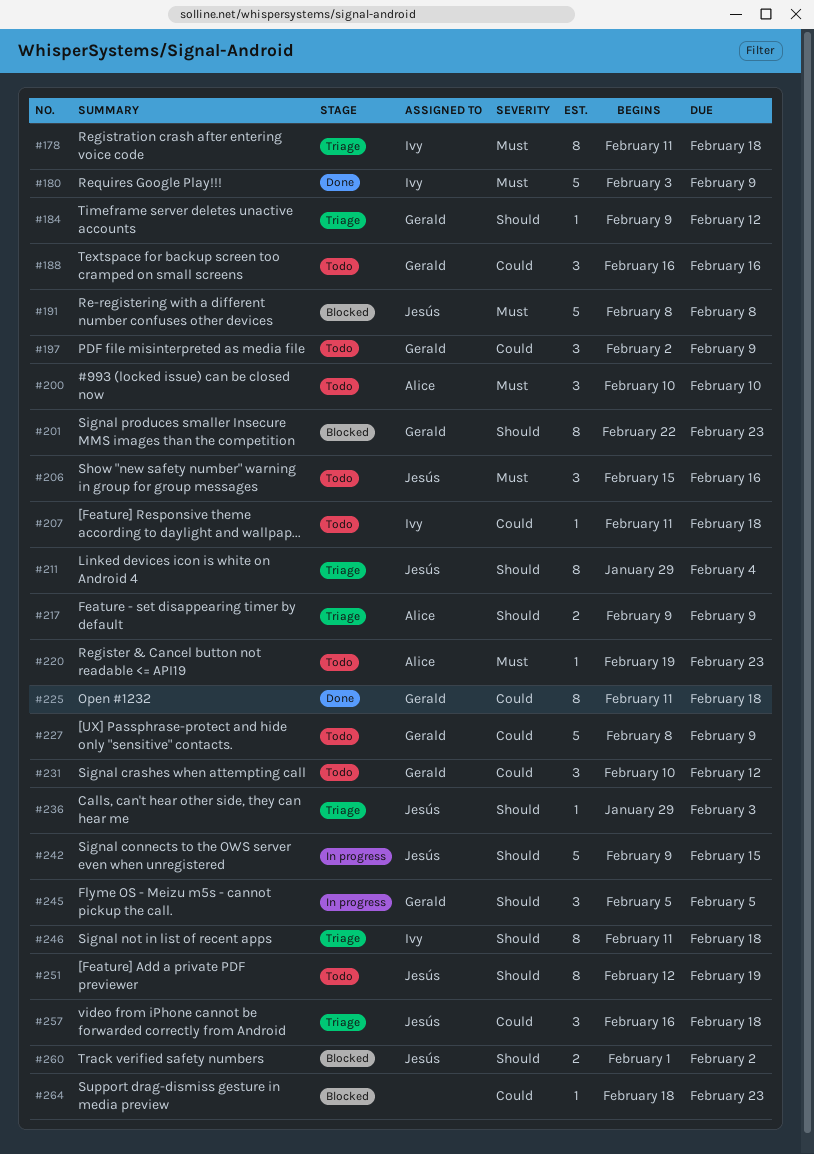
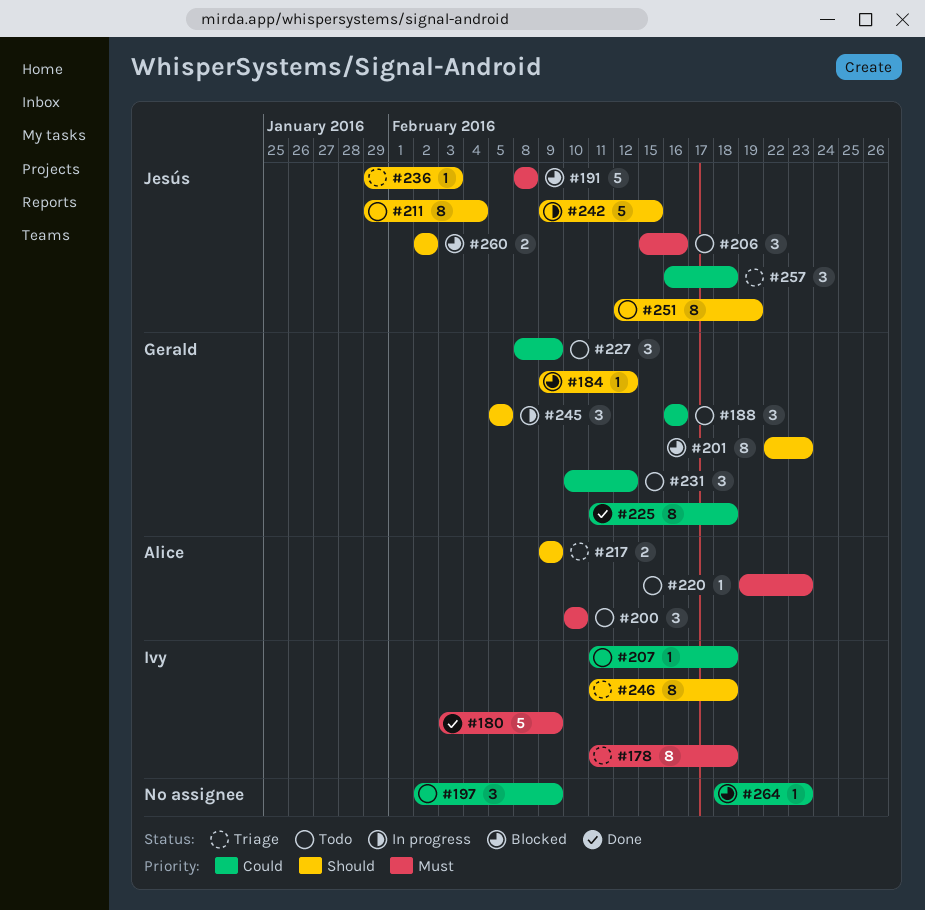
#184, status: Triage -> Blocked
#197, owner: Gerald -> none
#211, status: Triage -> Todo
#227, estimate: 5 -> 3
#260, start: Feb 1 -> Feb 2

